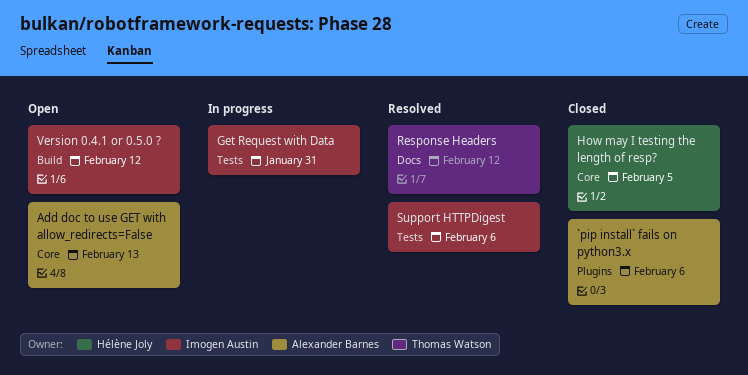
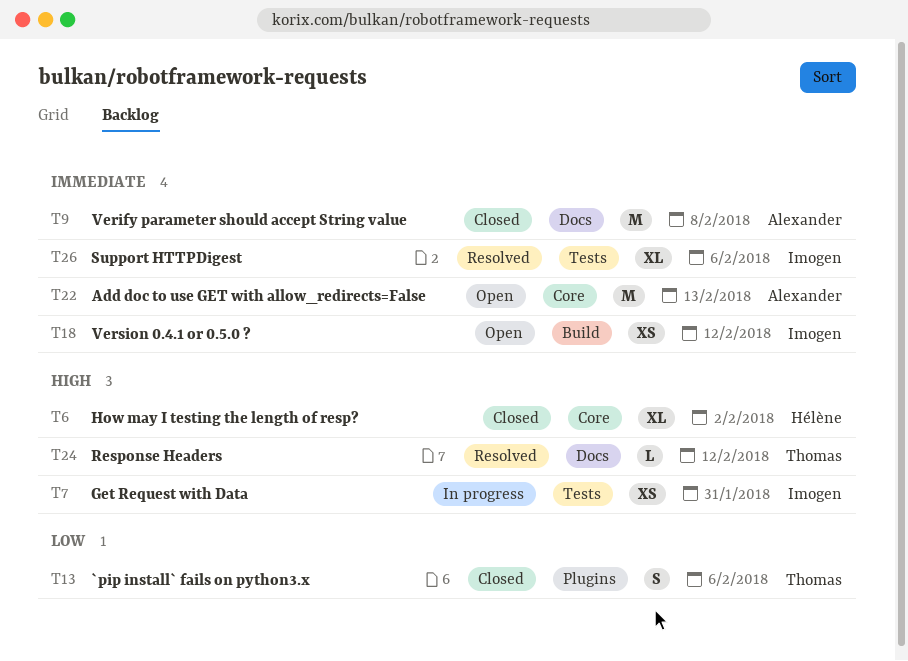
`pip install` fails on python3.x, owner: Alexander Barnes -> Thomas Watson
How may I testing the length of resp?, due: Feb 5 -> Feb 2
Verify parameter should accept String value: none -> present

